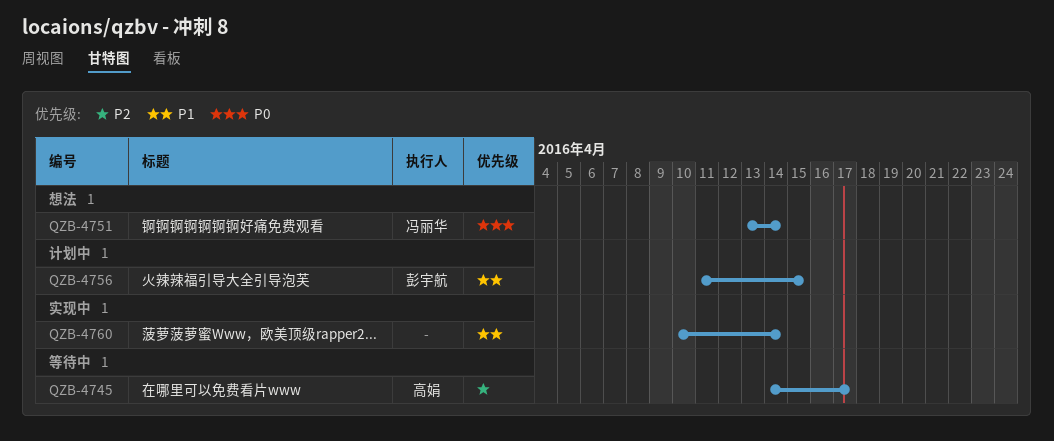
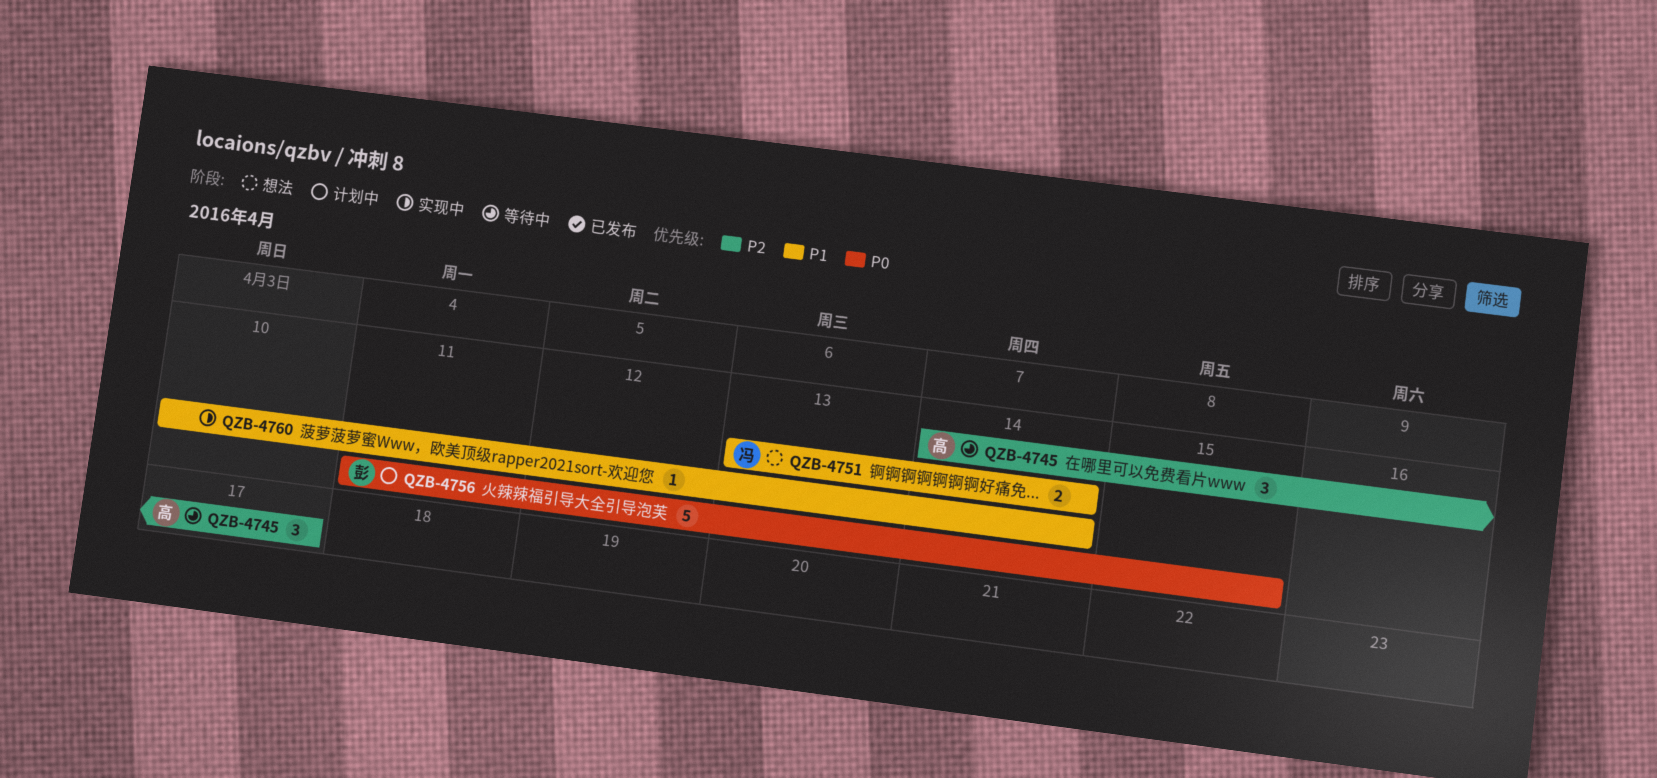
QZB-4751, priority: P0 -> P1
QZB-4756, priority: P1 -> P0

